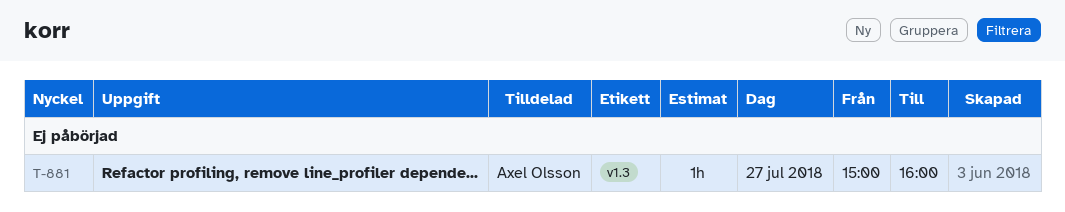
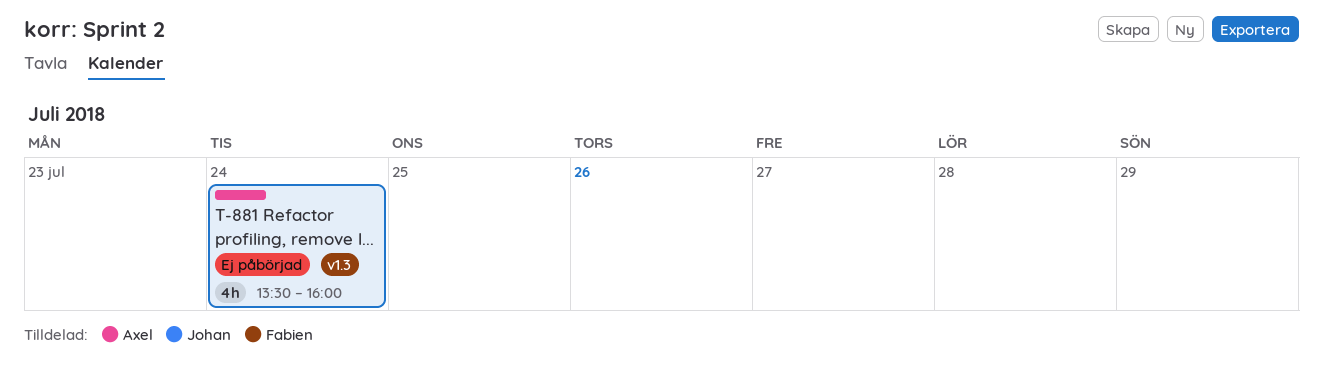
T-881, estimate: 1h -> 4h
T-881, day: Jul 27 -> Jul 24
T-881, begins: 15:00 -> 13:30

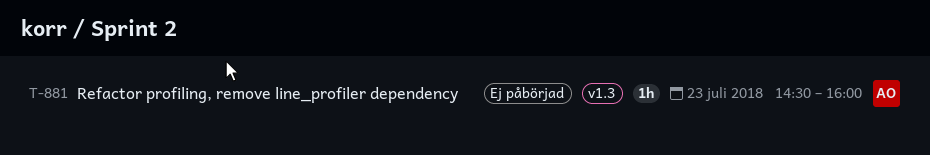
T-881, estimate: 4h -> 1h
T-881, day: Jul 24 -> Jul 23
T-881, begins: 13:30 -> 14:30

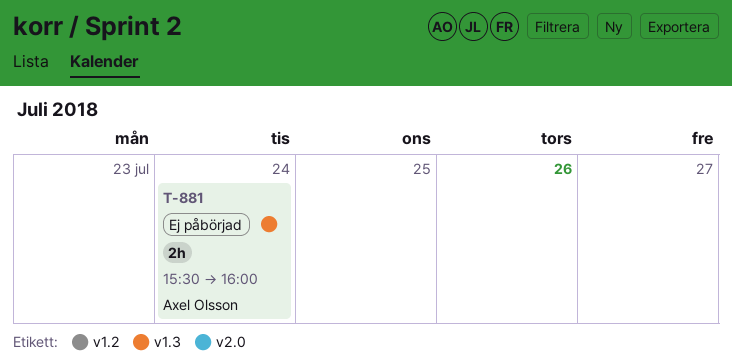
T-881, estimate: 1h -> 2h
T-881, day: Jul 23 -> Jul 24
T-881, begins: 14:30 -> 15:30

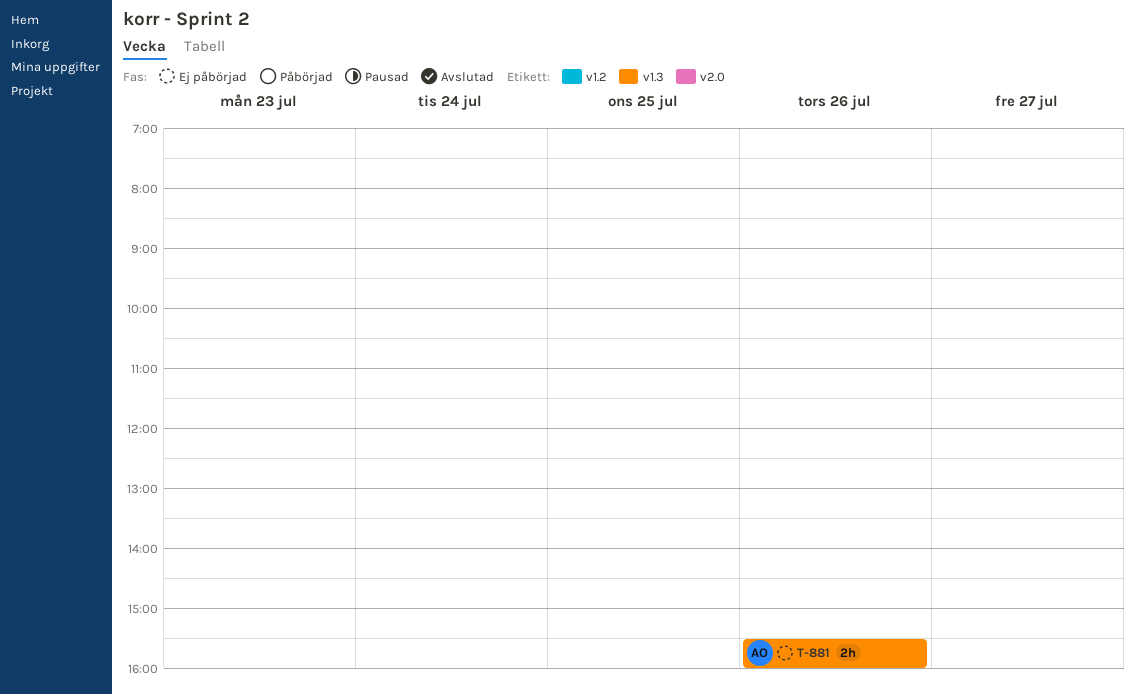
T-881, day: Jul 24 -> Jul 26

